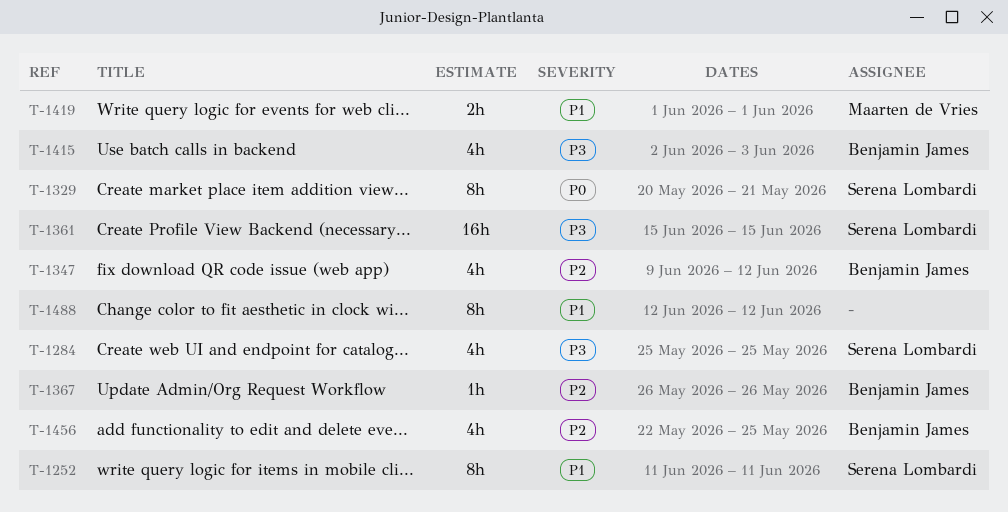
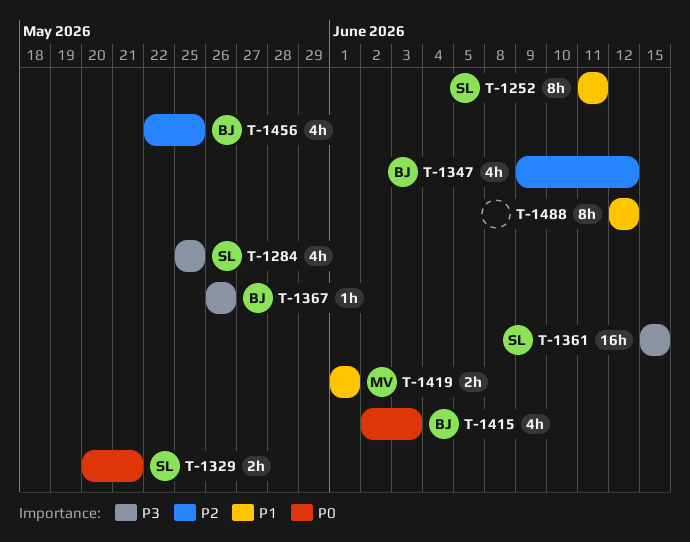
T-1329, estimate: 8h -> 2h
T-1367, priority: P2 -> P3
T-1415, priority: P3 -> P0

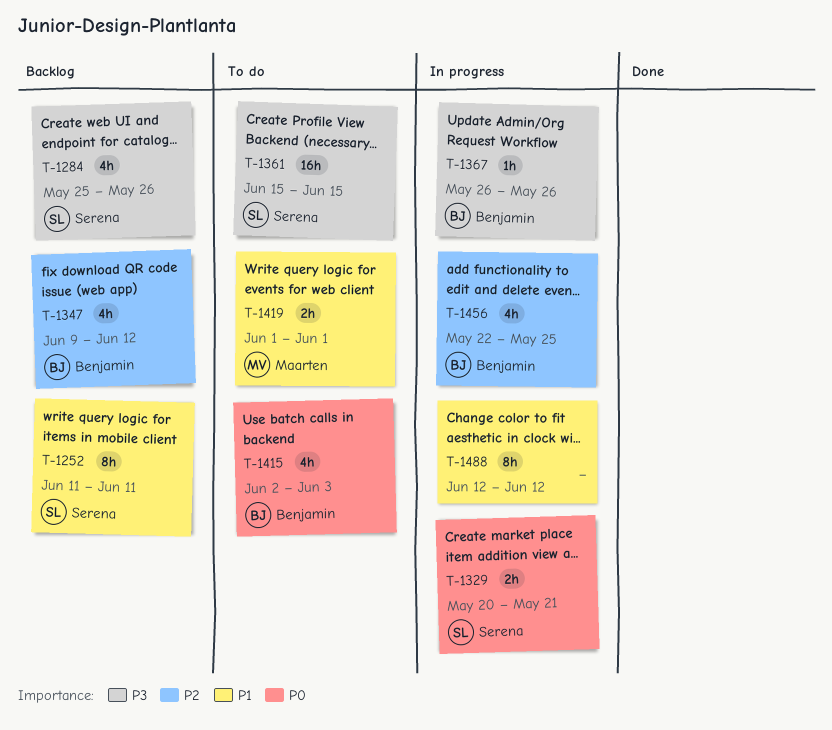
T-1284, due: May 25 -> May 26

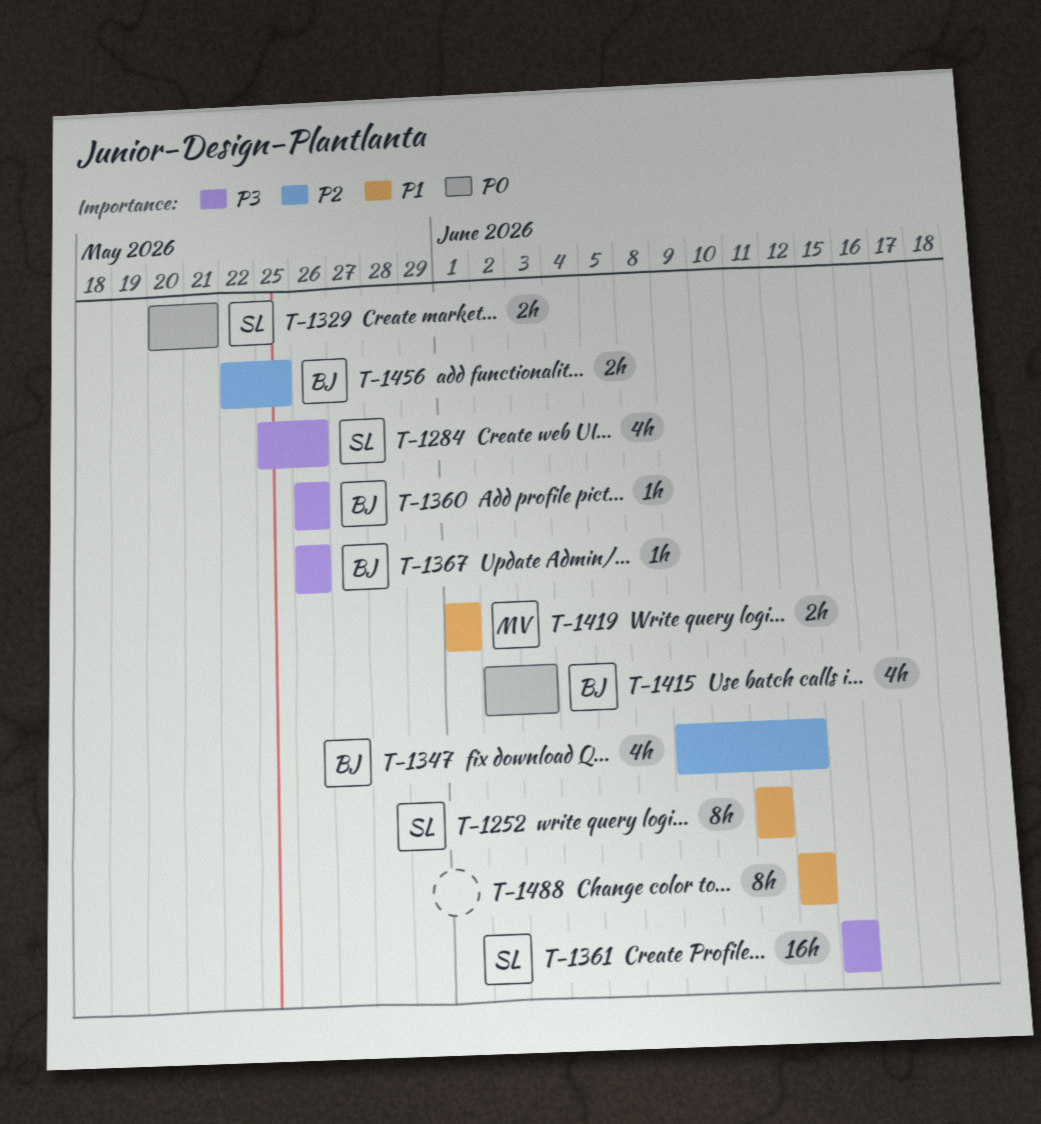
T-1360: none -> present
T-1456, estimate: 4h -> 2h

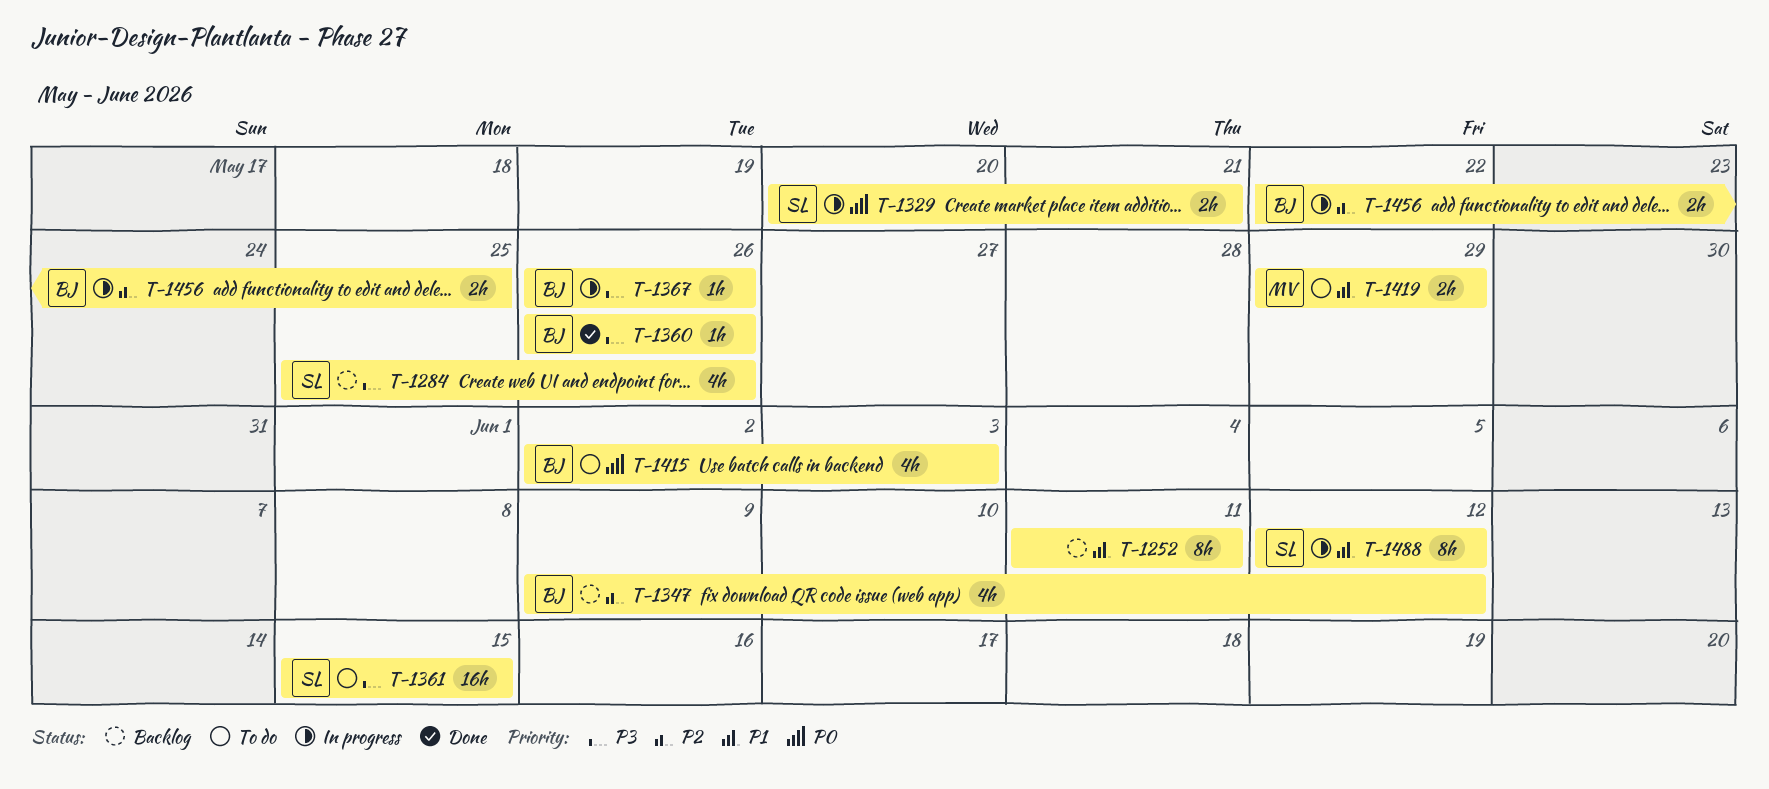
T-1252, owner: SL -> none
T-1419, start: Jun 1 -> May 29
T-1419, due: Jun 1 -> May 29
T-1488, owner: none -> SL

